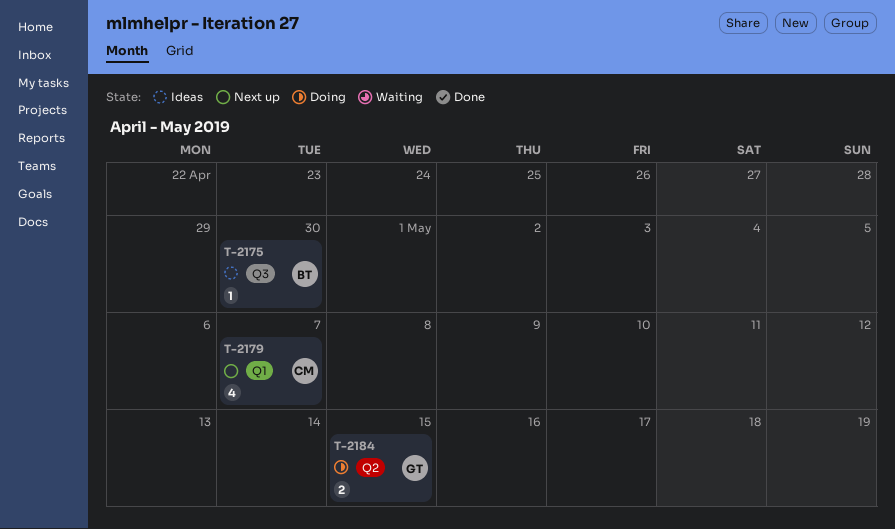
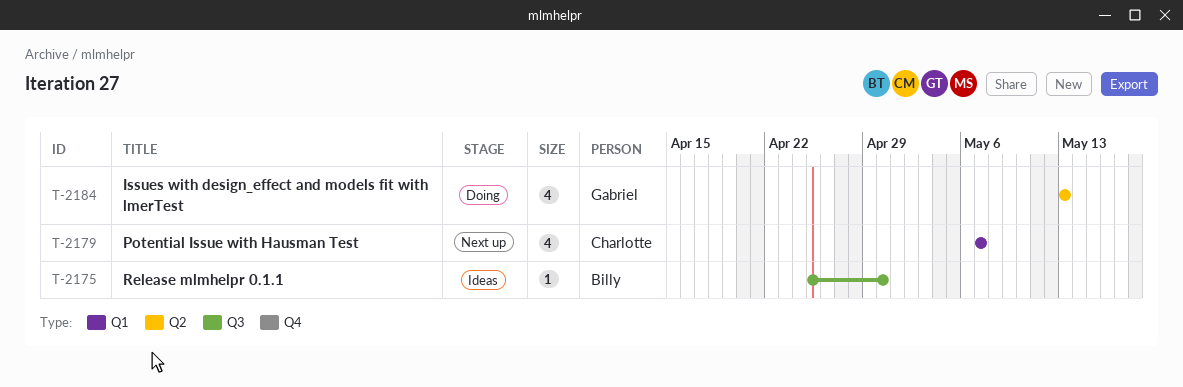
T-2184, estimate: 2 -> 4
T-2184, due: May 15 -> May 13

